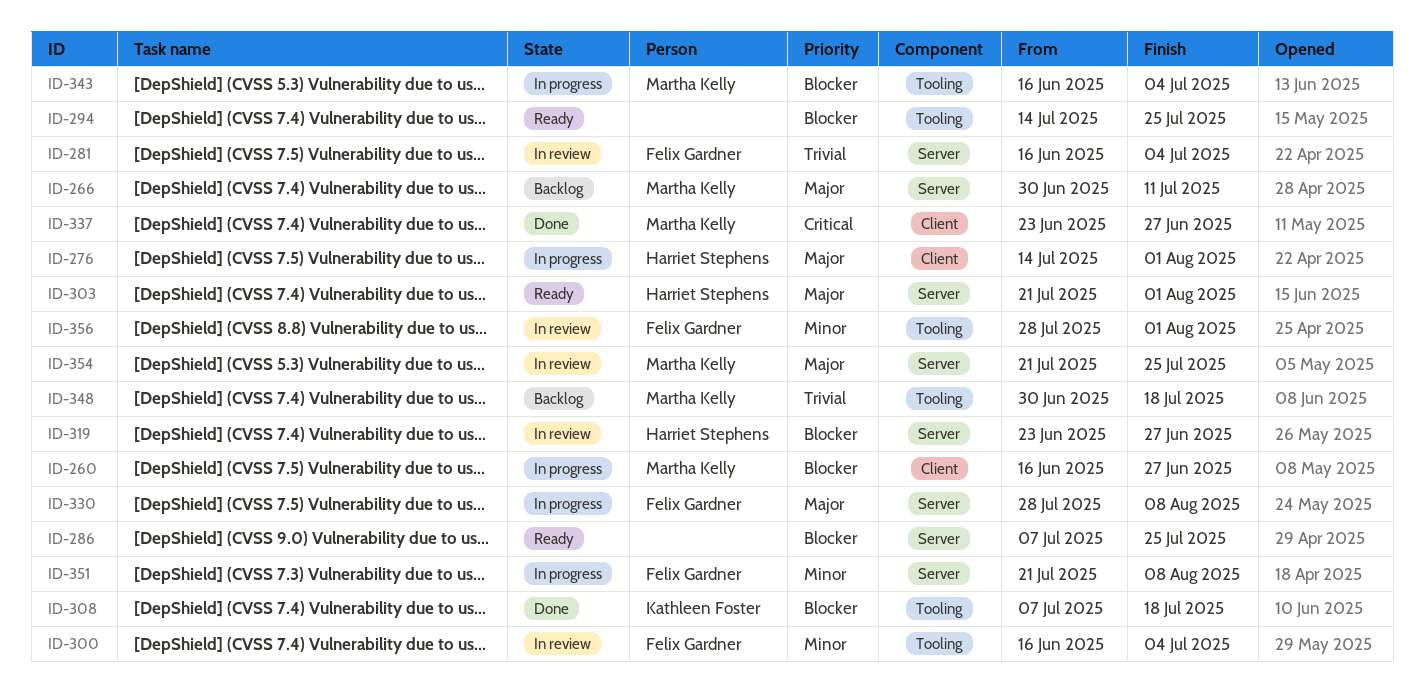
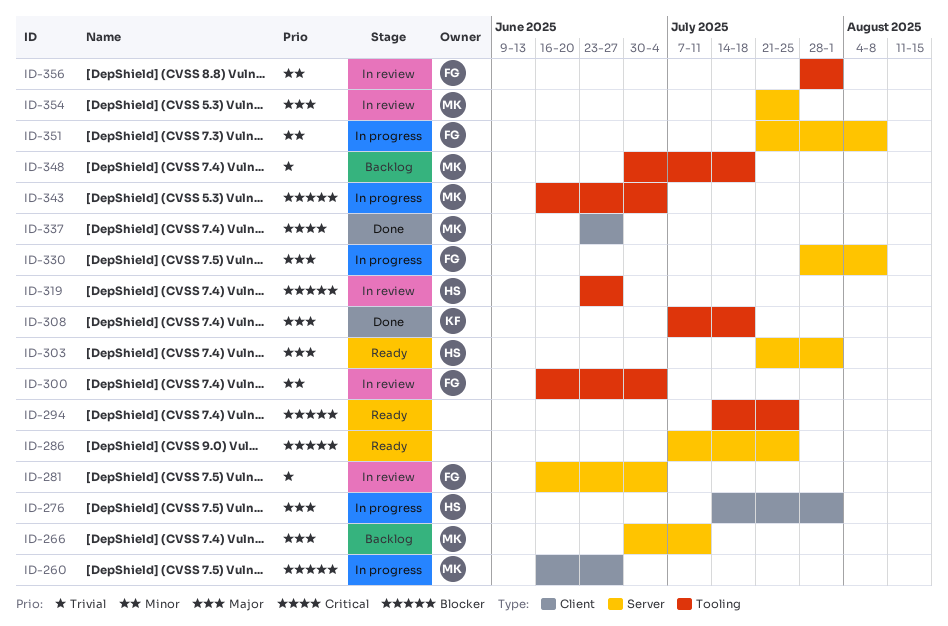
ID-308, priority: Blocker -> Major
ID-319, label: Server -> Tooling

